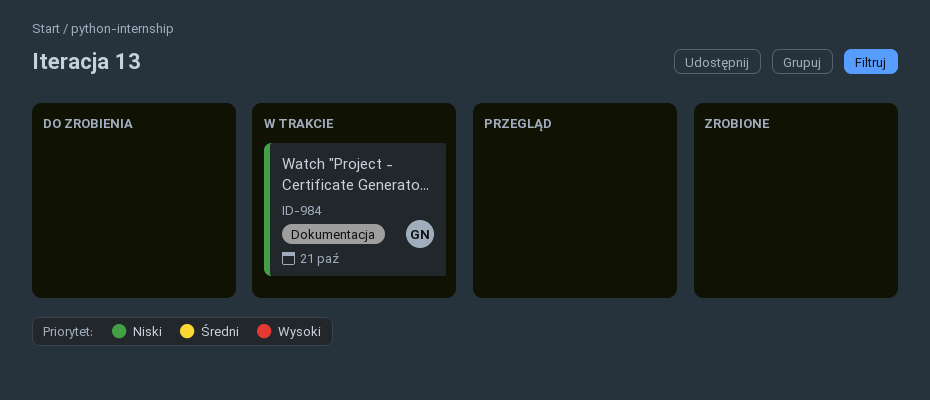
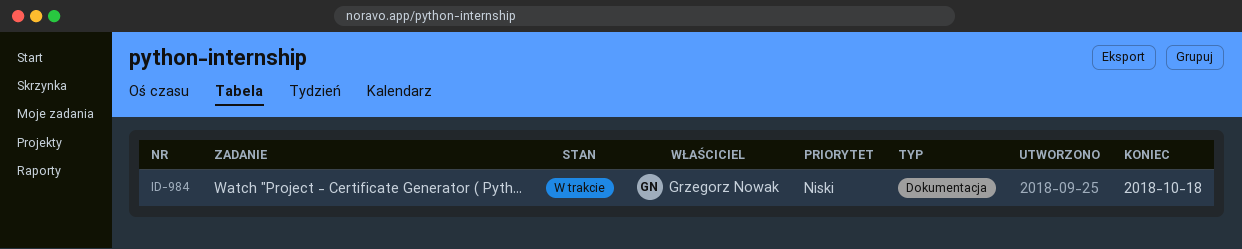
ID-984, due: Oct 21 -> Oct 18

